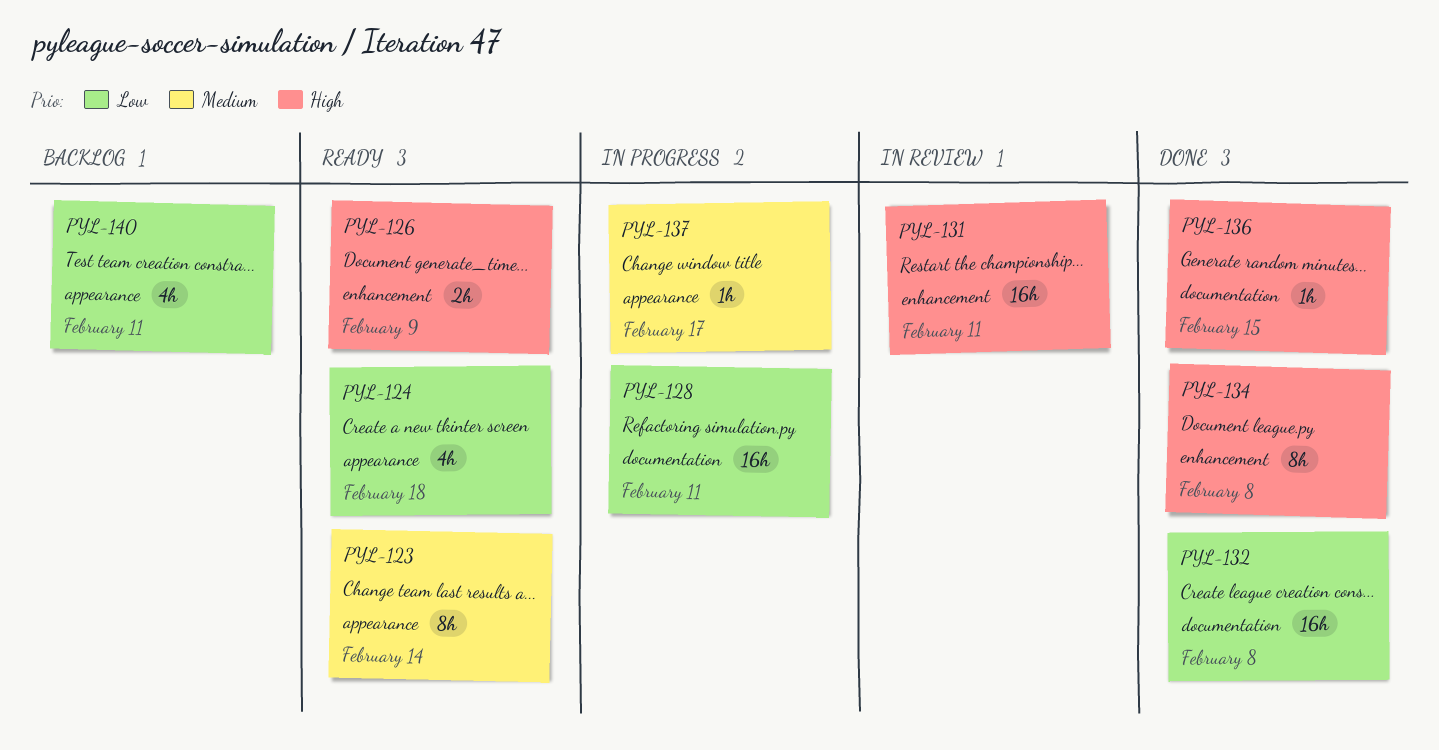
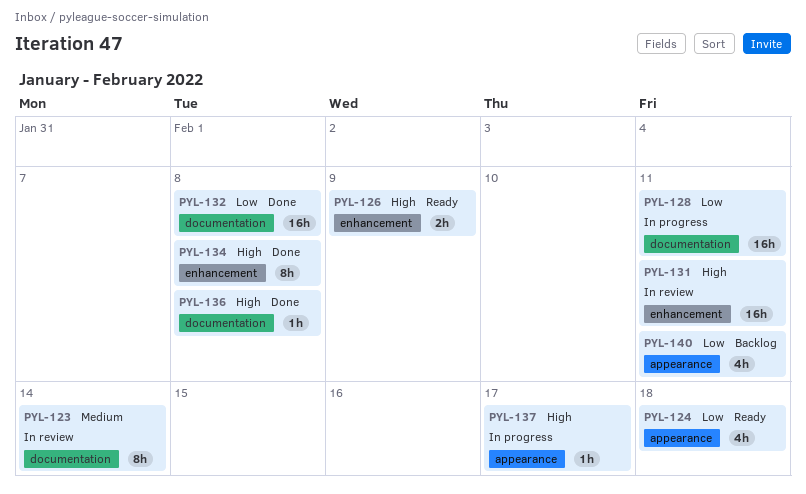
PYL-123, status: Ready -> In review
PYL-123, label: appearance -> documentation
PYL-136, due: Feb 15 -> Feb 8
PYL-137, priority: Medium -> High

